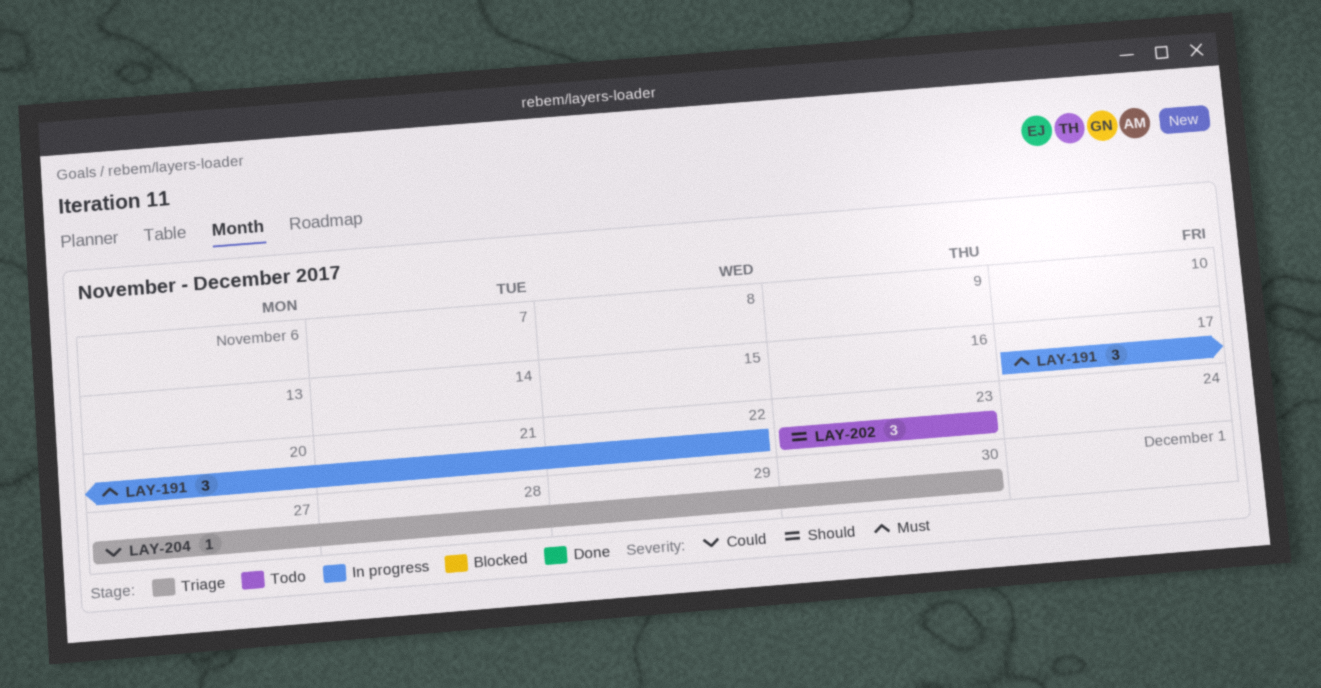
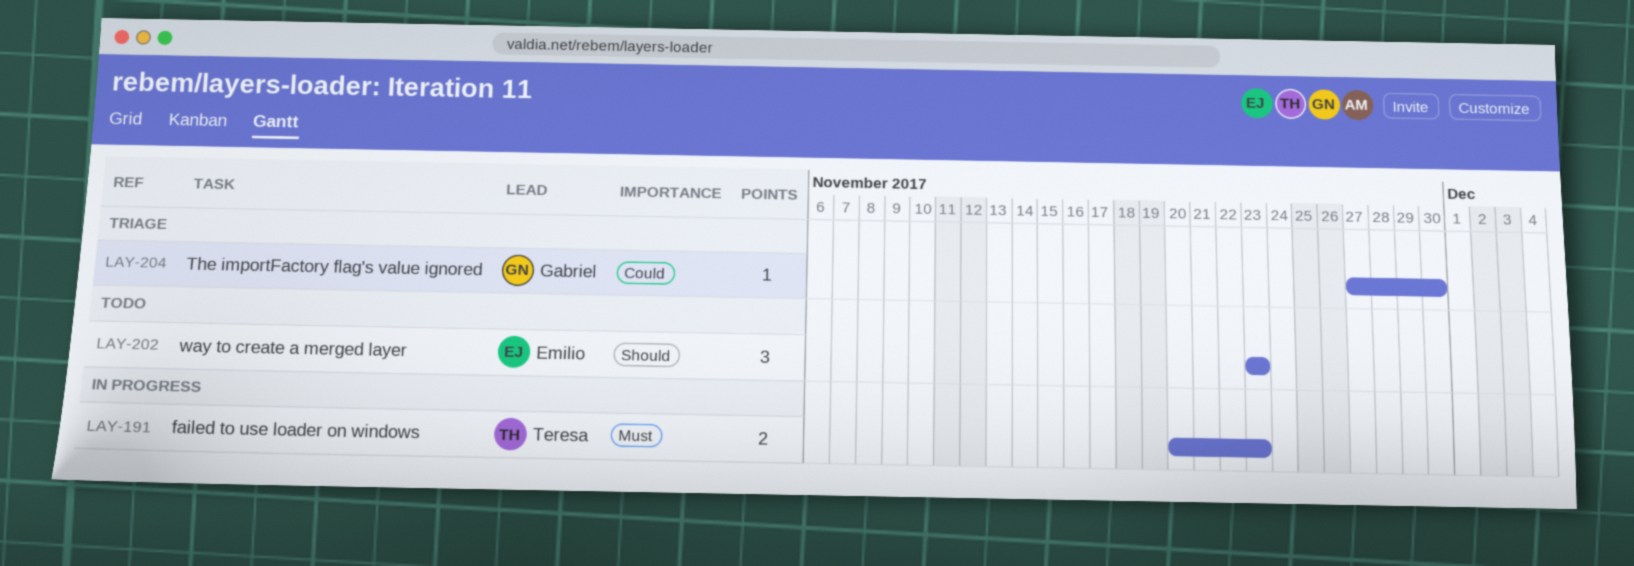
LAY-191, estimate: 3 -> 2
LAY-191, start: Nov 17 -> Nov 20
LAY-191, due: Nov 22 -> Nov 23

